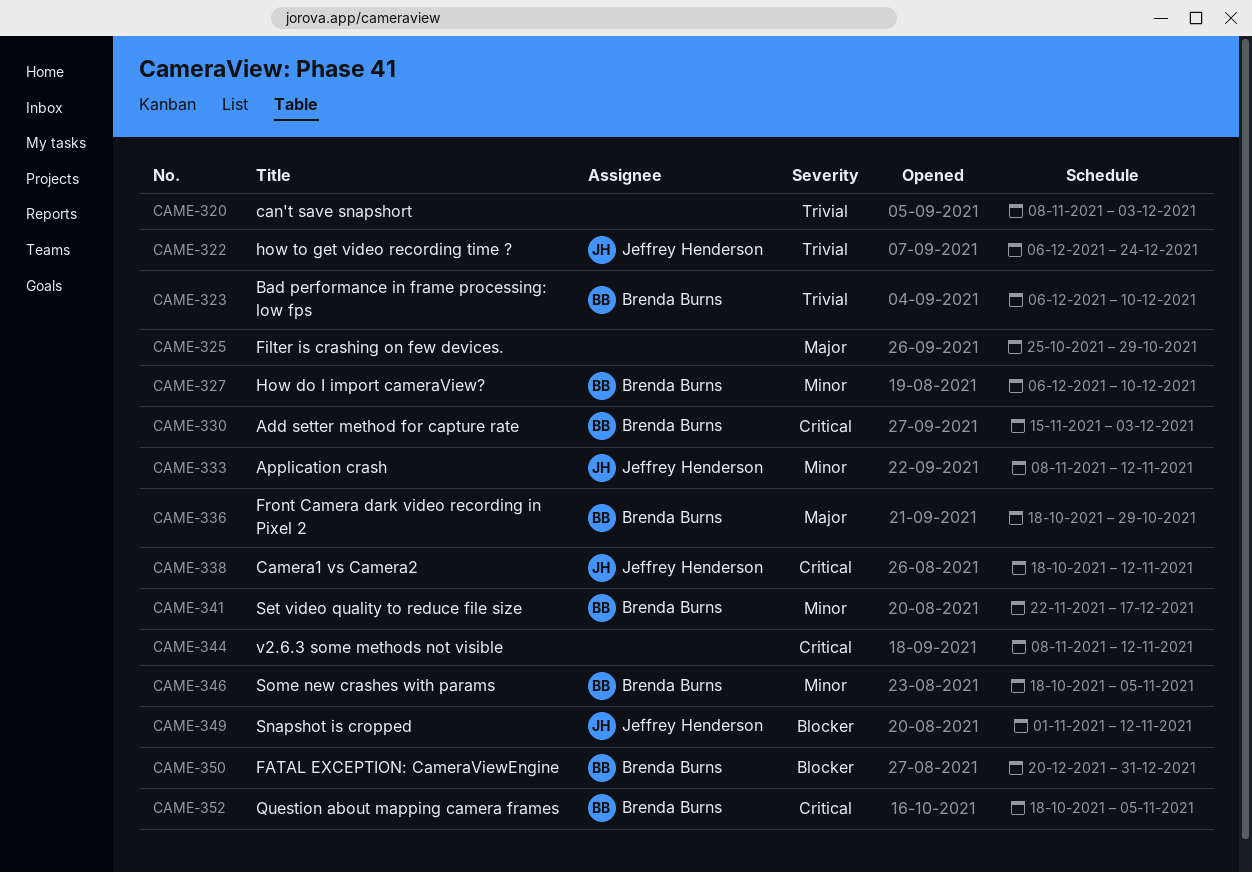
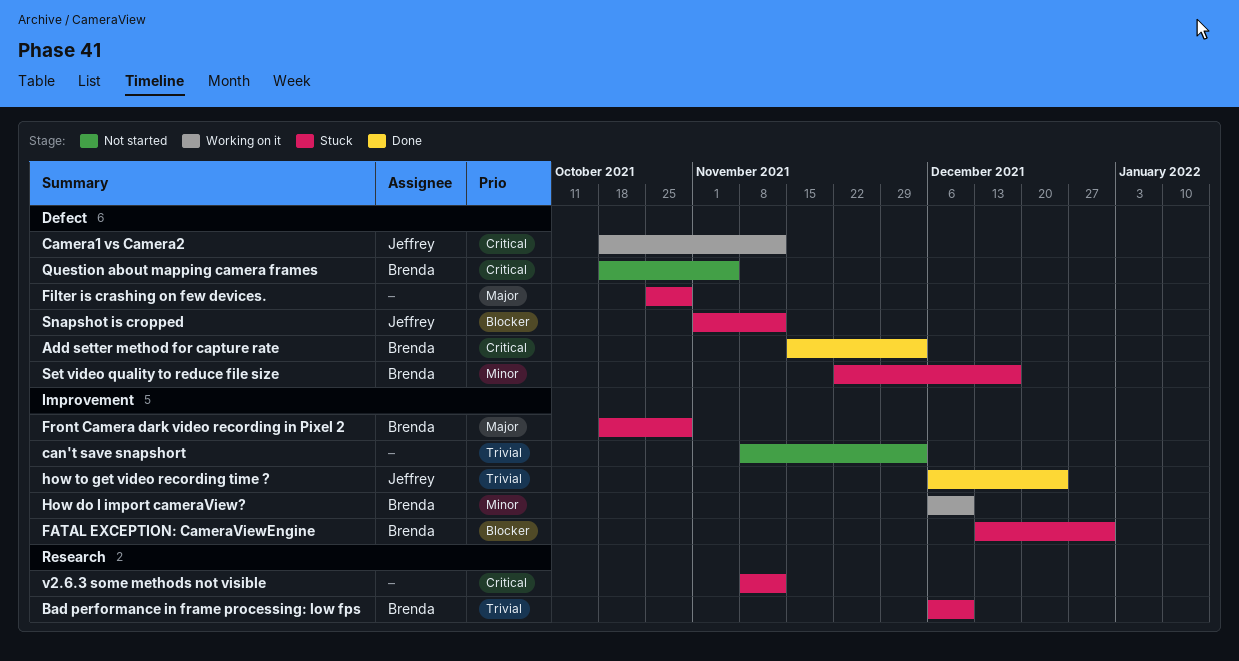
Application crash: present -> none
FATAL EXCEPTION: CameraViewEngine, start: Dec 20 -> Dec 13
Some new crashes with params: present -> none

